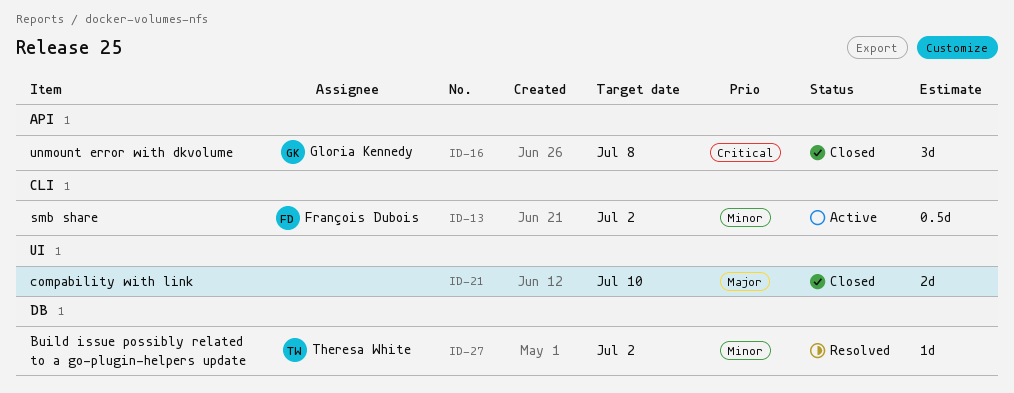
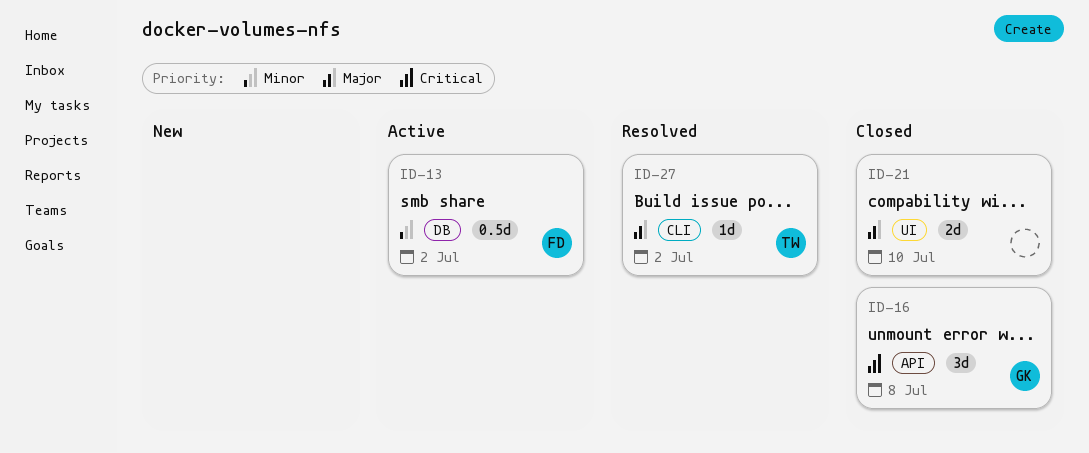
ID-13, label: CLI -> DB
ID-27, priority: Minor -> Major
ID-27, label: DB -> CLI

